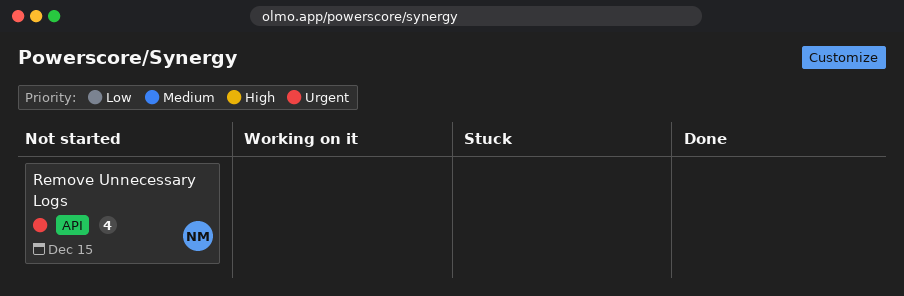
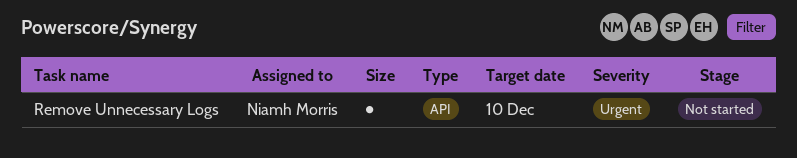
Remove Unnecessary Logs, estimate: 4 -> 1
Remove Unnecessary Logs, due: Dec 15 -> Dec 10

